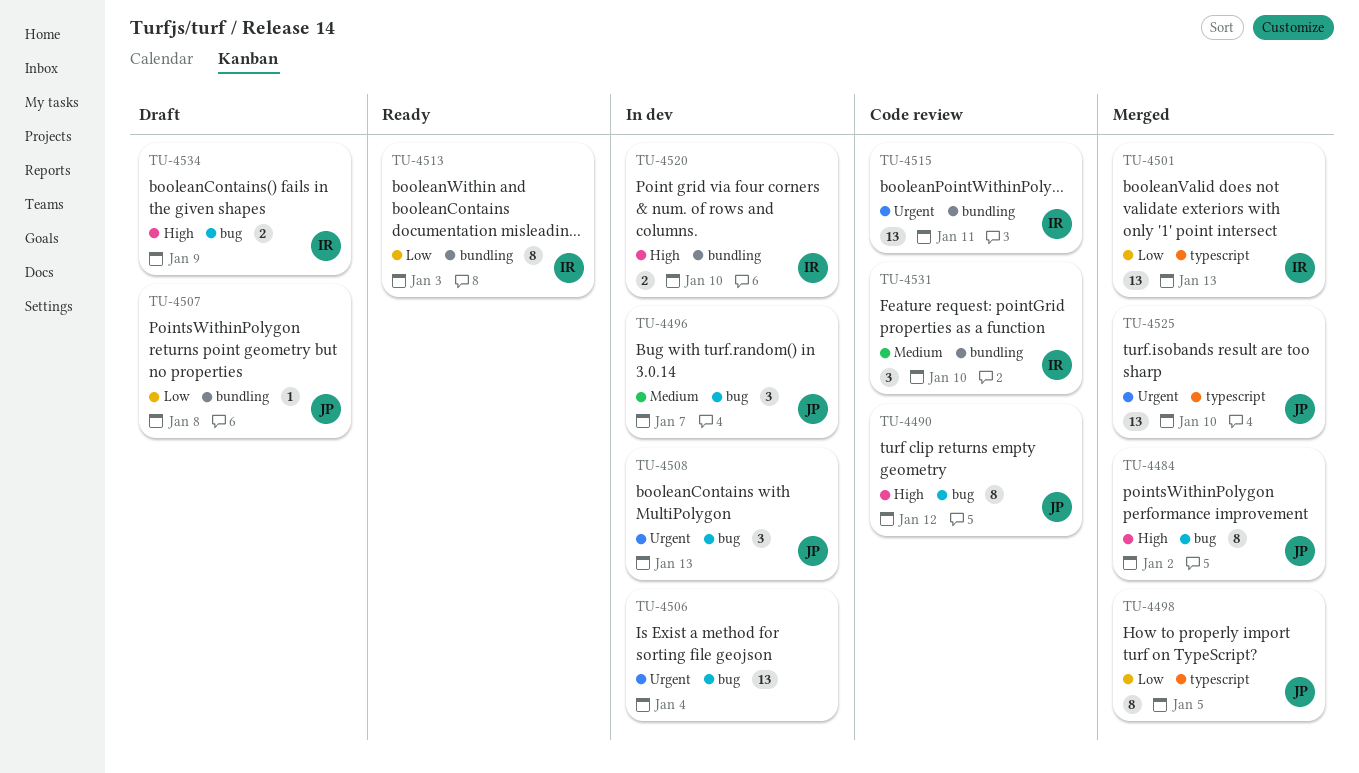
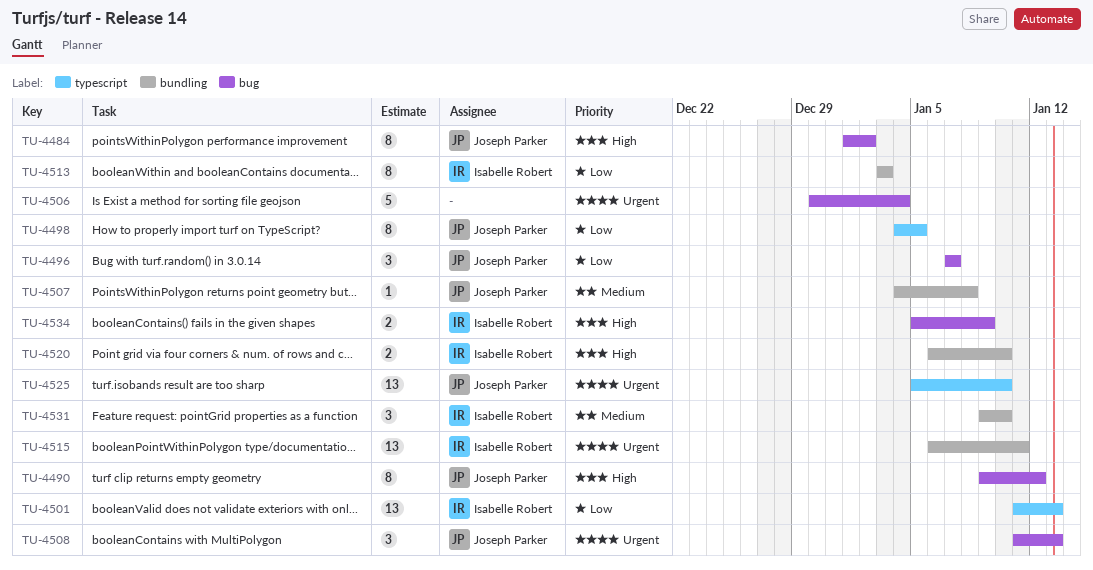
TU-4496, priority: Medium -> Low
TU-4506, estimate: 13 -> 5
TU-4507, priority: Low -> Medium

